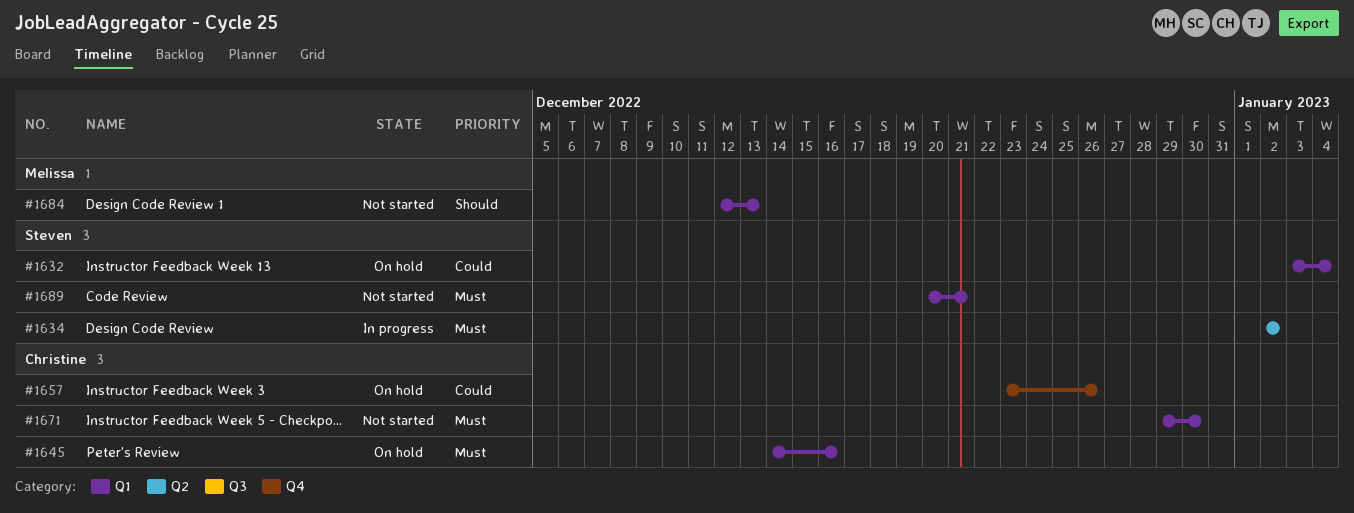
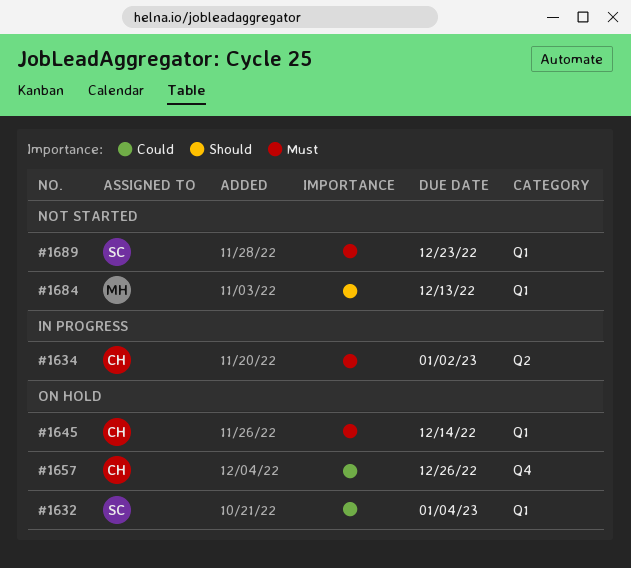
#1634, owner: Steven -> Christine
#1645, due: Dec 16 -> Dec 14
#1671: present -> none
#1689, due: Dec 21 -> Dec 23

